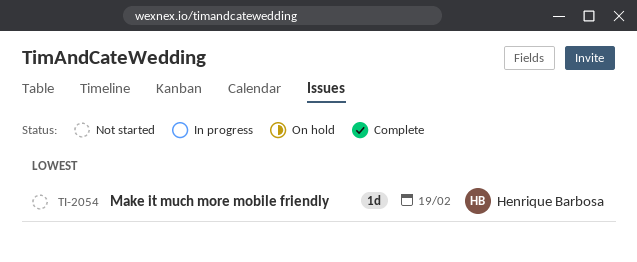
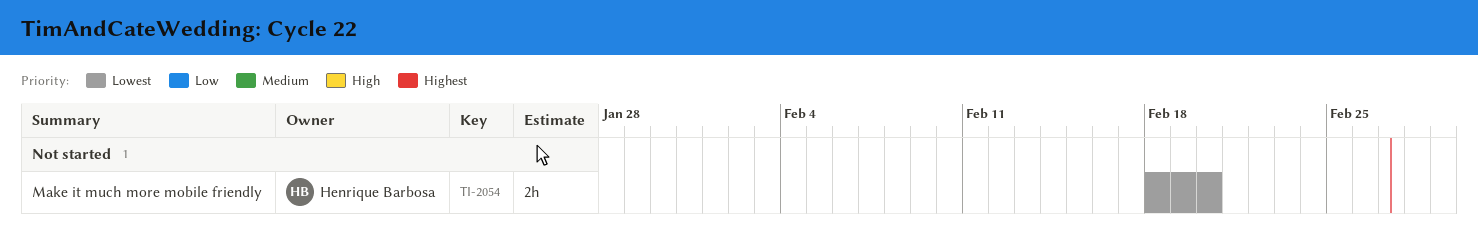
TI-2054, estimate: 1d -> 2h
TI-2054, due: Feb 19 -> Feb 20

